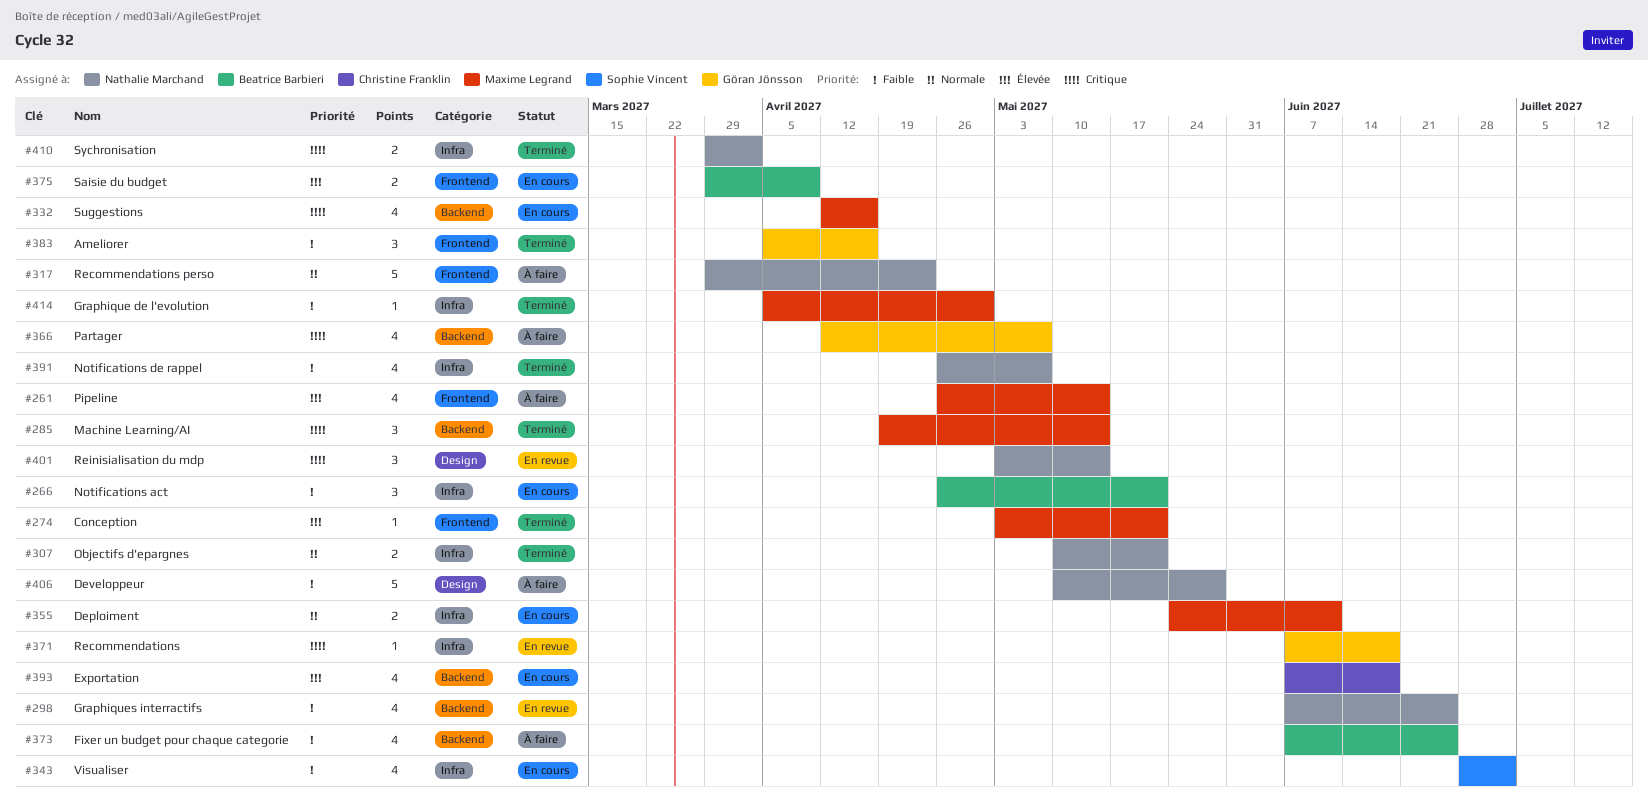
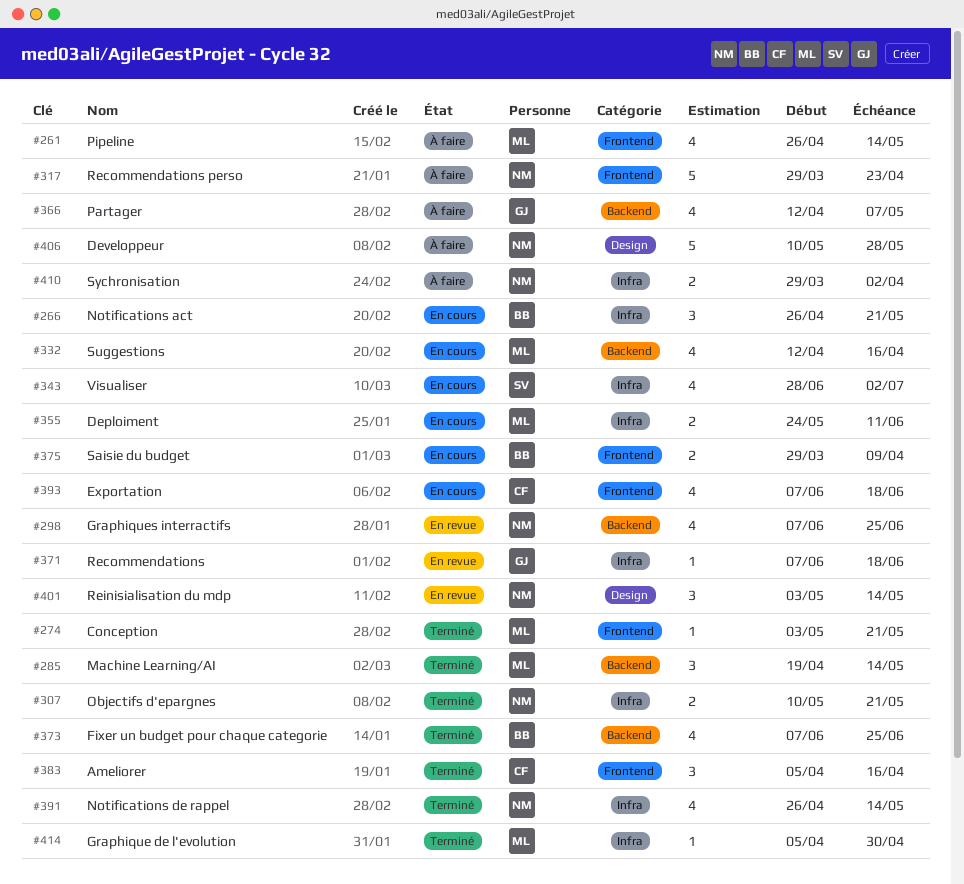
#373, status: À faire -> Terminé
#383, owner: Göran Jönsson -> Christine Franklin
#391, due: May 7 -> May 14
#393, label: Backend -> Frontend
#410, status: Terminé -> À faire

